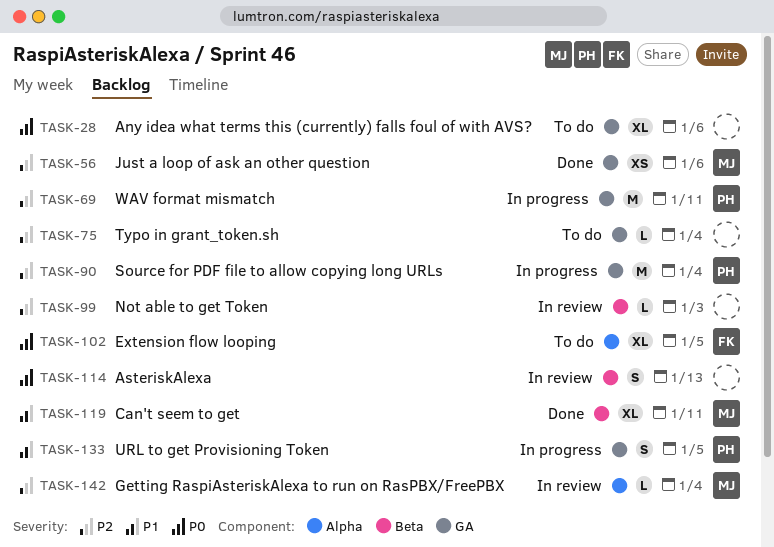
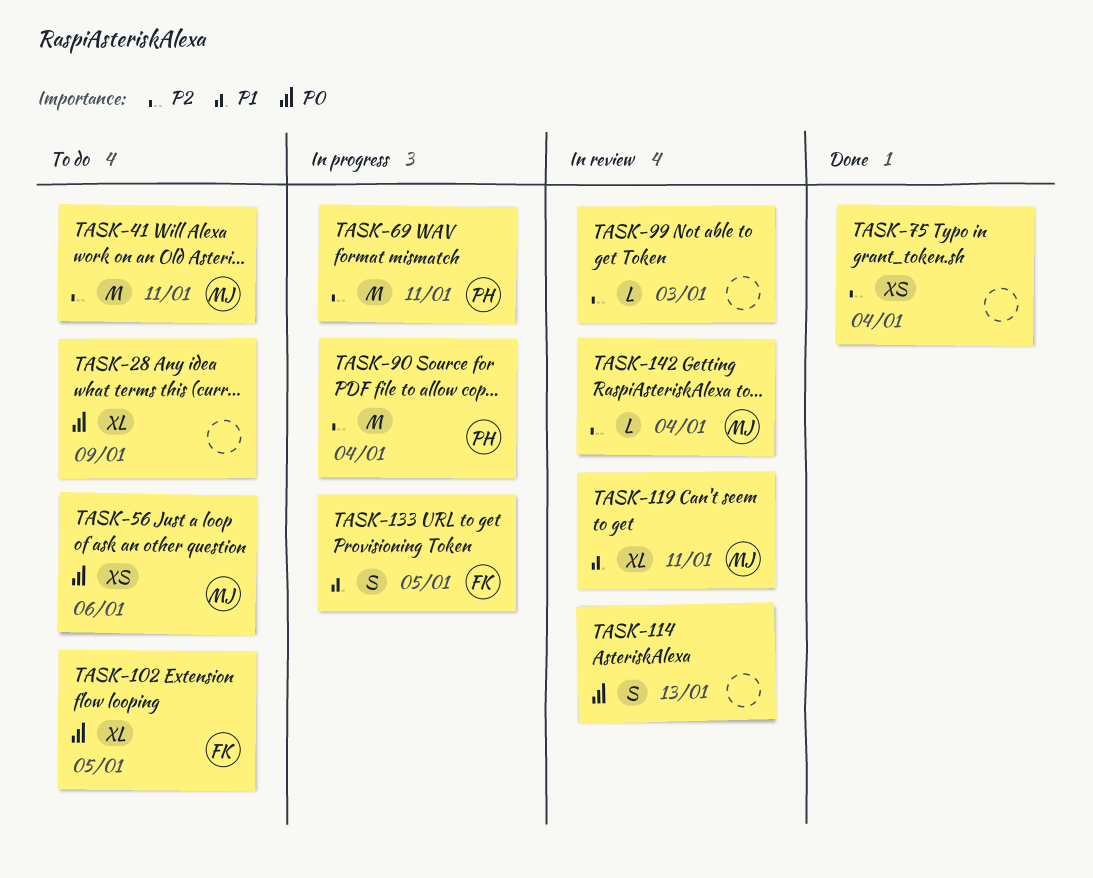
TASK-28, due: Jan 6 -> Jan 9
TASK-41: none -> present
TASK-56, status: Done -> To do
TASK-56, priority: P2 -> P0
TASK-75, status: To do -> Done
TASK-75, estimate: L -> XS
TASK-119, status: Done -> In review
TASK-133, owner: PH -> FK

